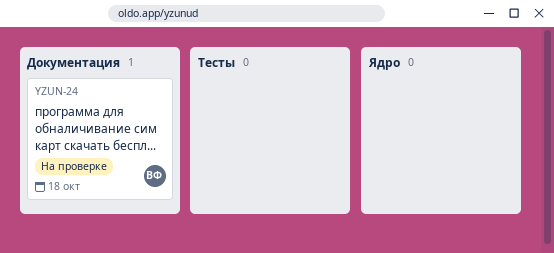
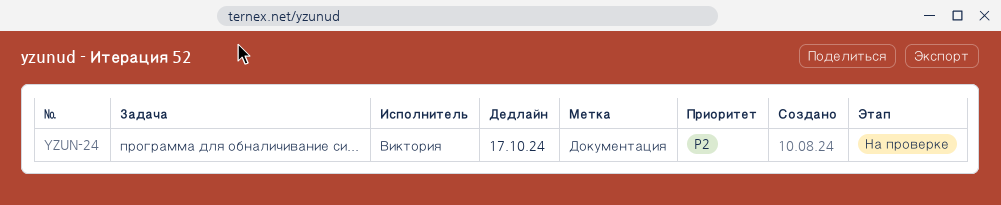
YZUN-24, due: Oct 18 -> Oct 17

